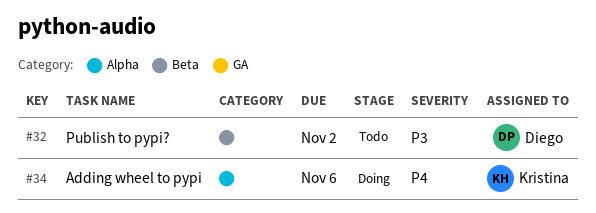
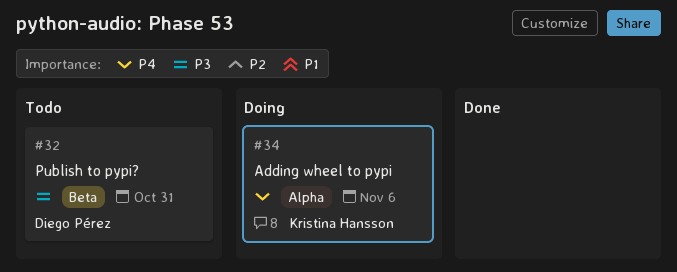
#32, due: Nov 2 -> Oct 31

